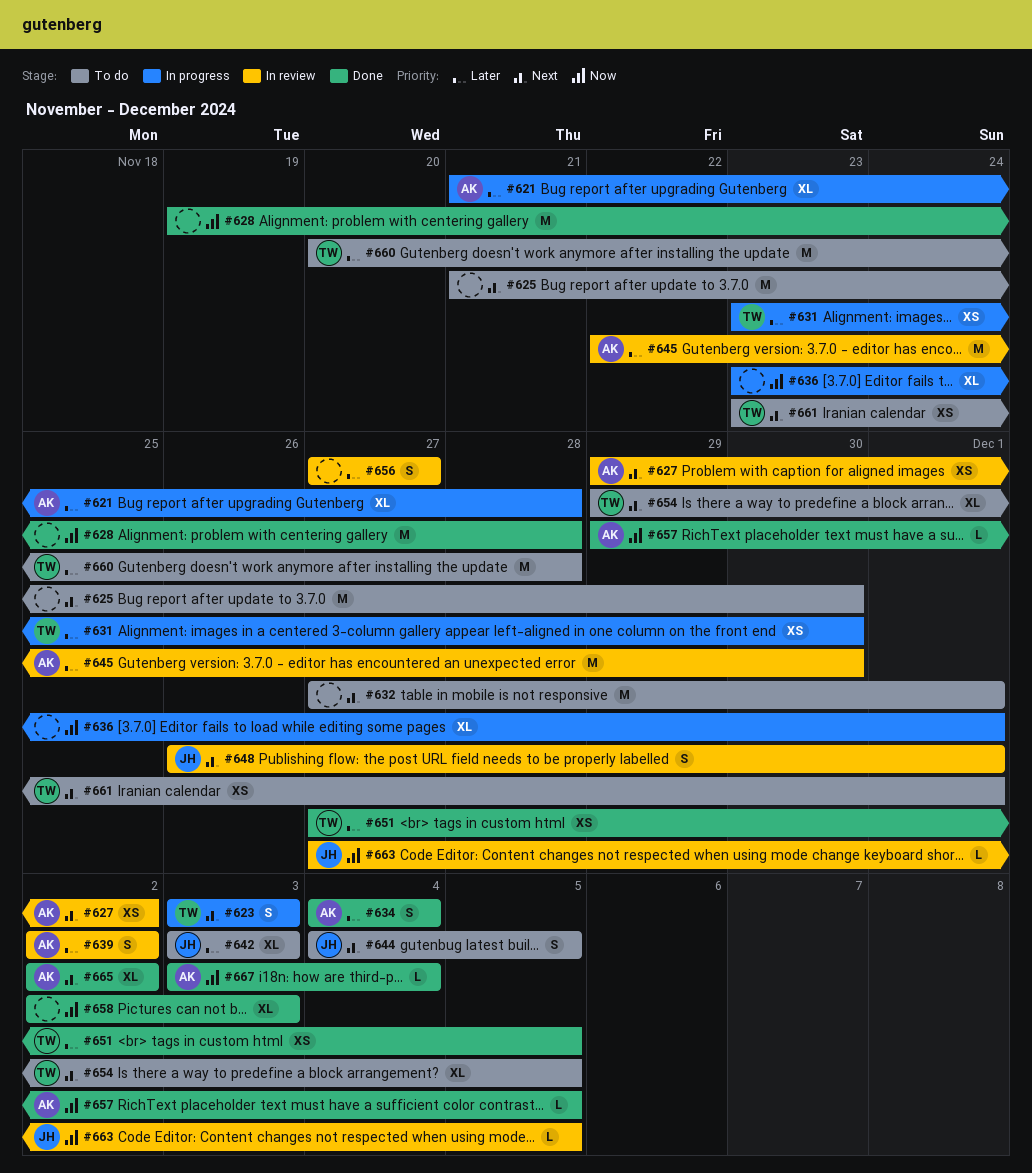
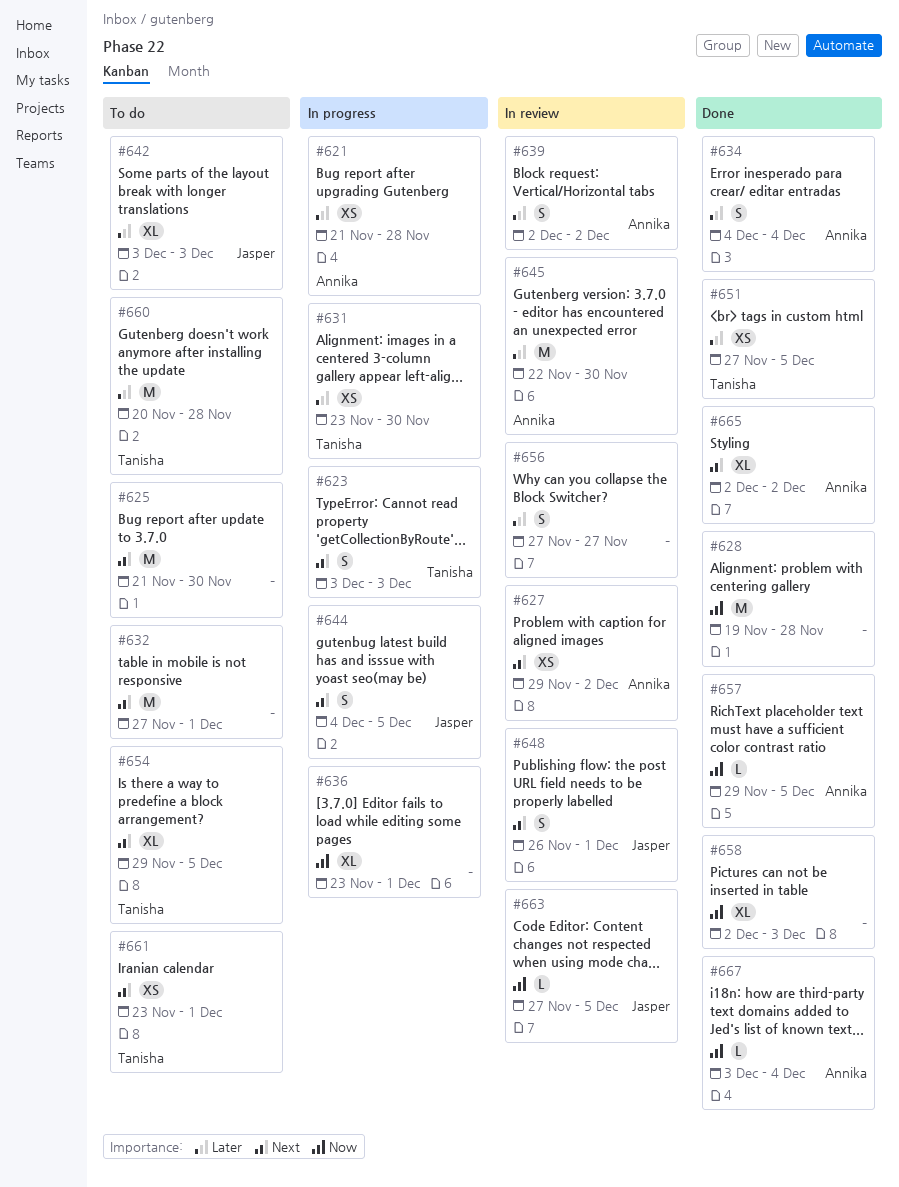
#621, estimate: XL -> XS
#644, status: To do -> In progress

